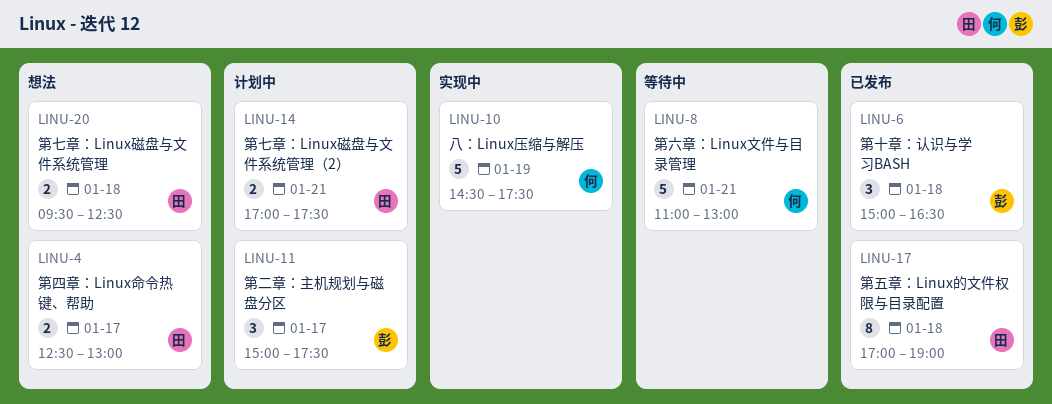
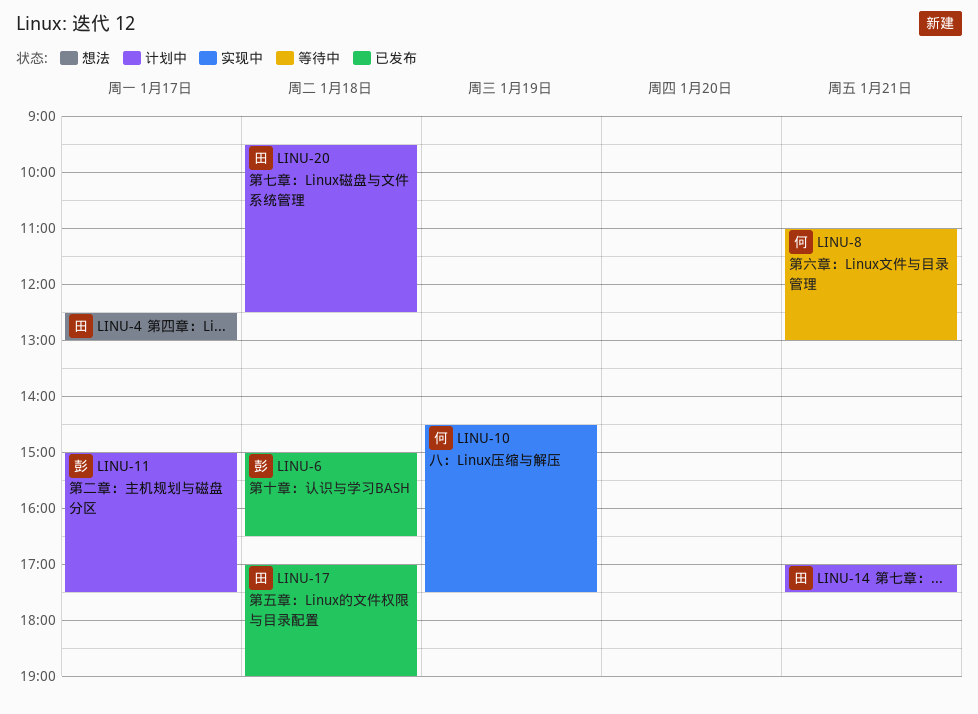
LINU-20, status: 想法 -> 计划中

